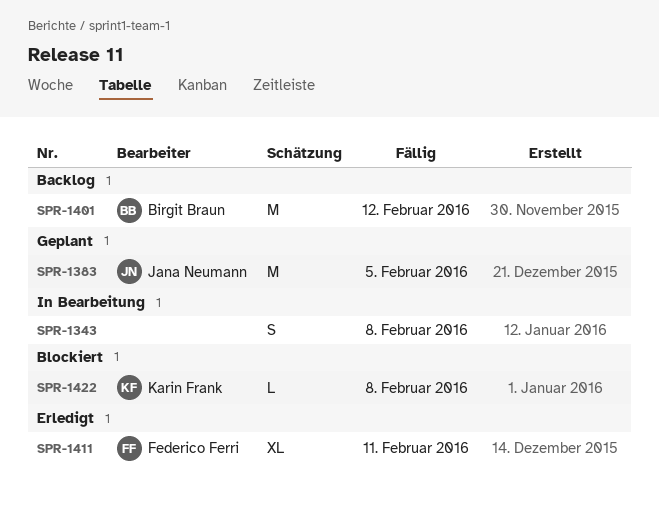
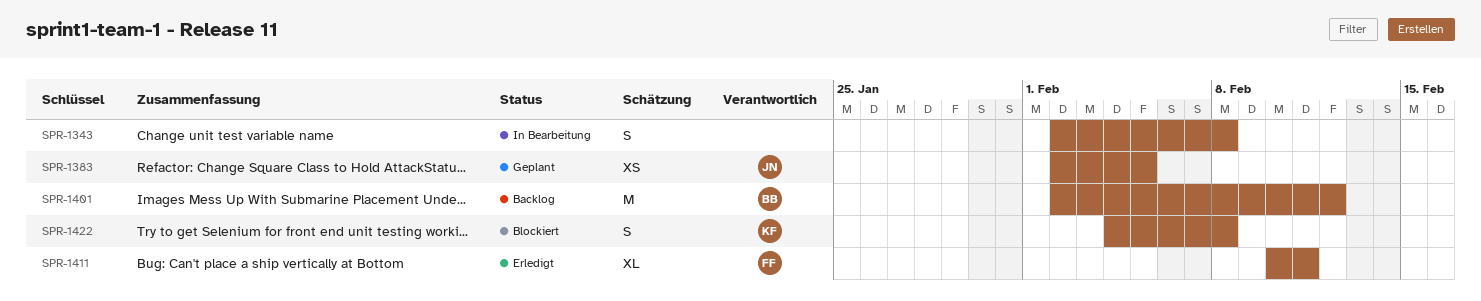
SPR-1383, estimate: M -> XS
SPR-1422, estimate: L -> S

